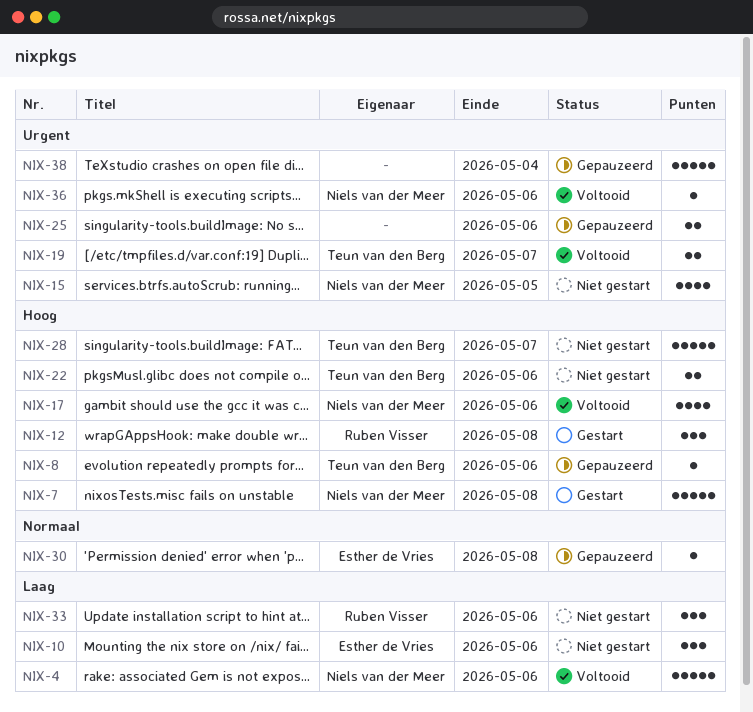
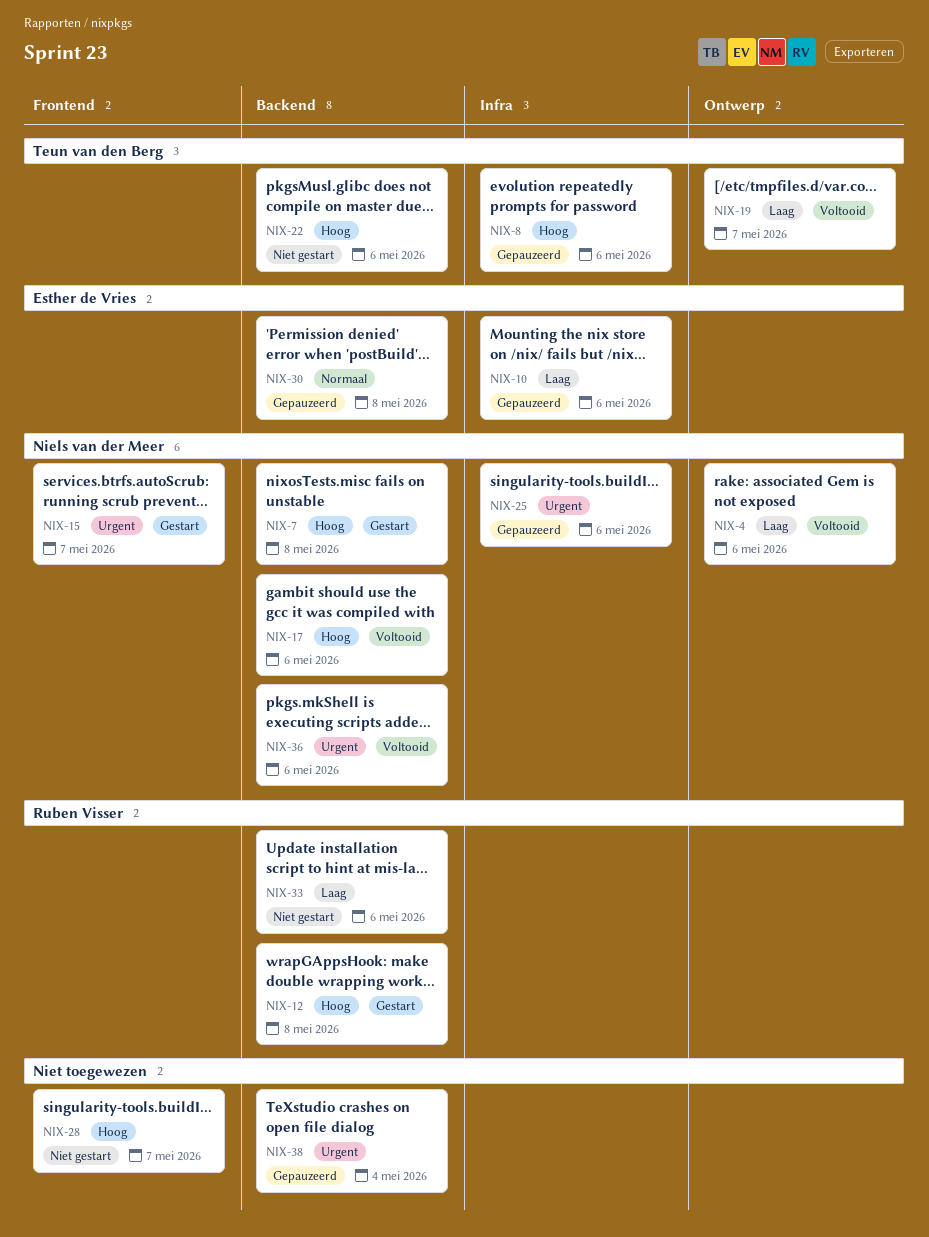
NIX-10, status: Niet gestart -> Gepauzeerd
NIX-15, status: Niet gestart -> Gestart
NIX-15, due: May 5 -> May 7
NIX-19, priority: Urgent -> Laag
NIX-25, owner: none -> Niels van der Meer
NIX-28, owner: Teun van den Berg -> none

